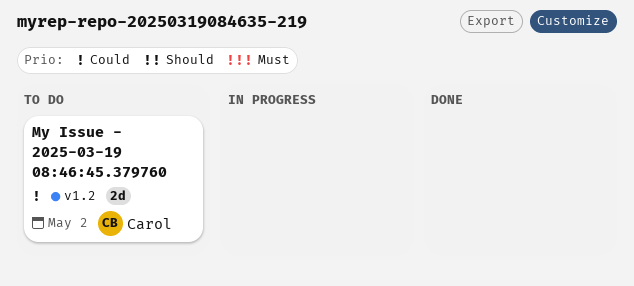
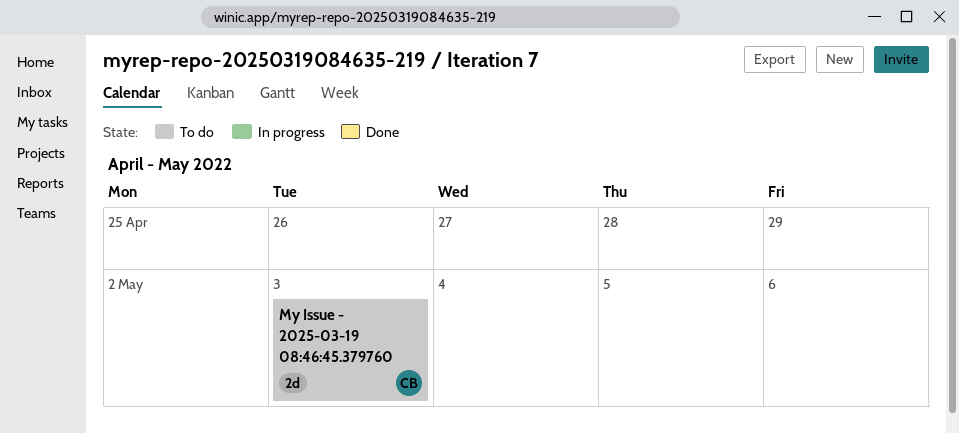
My Issue - 2025-03-19 08:46:45.379760, due: May 2 -> May 3

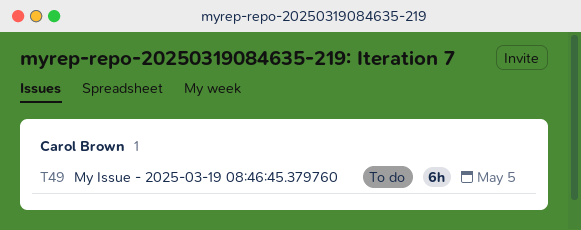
My Issue - 2025-03-19 08:46:45.379760, estimate: 2d -> 6h
My Issue - 2025-03-19 08:46:45.379760, due: May 3 -> May 5

